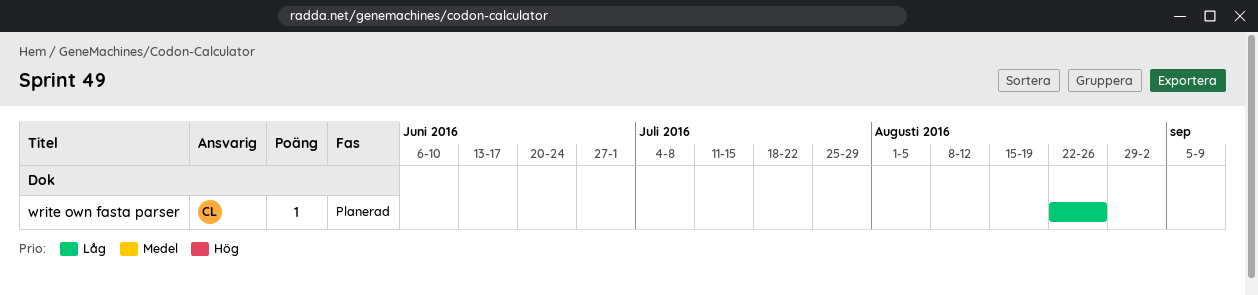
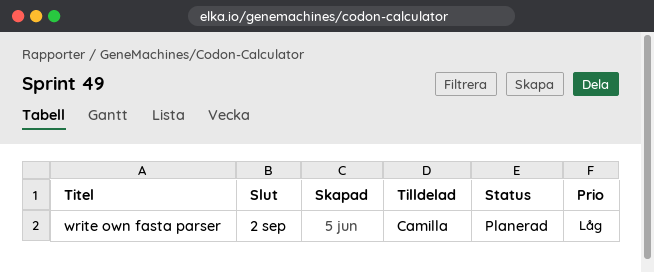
write own fasta parser, due: Aug 26 -> Sep 2

